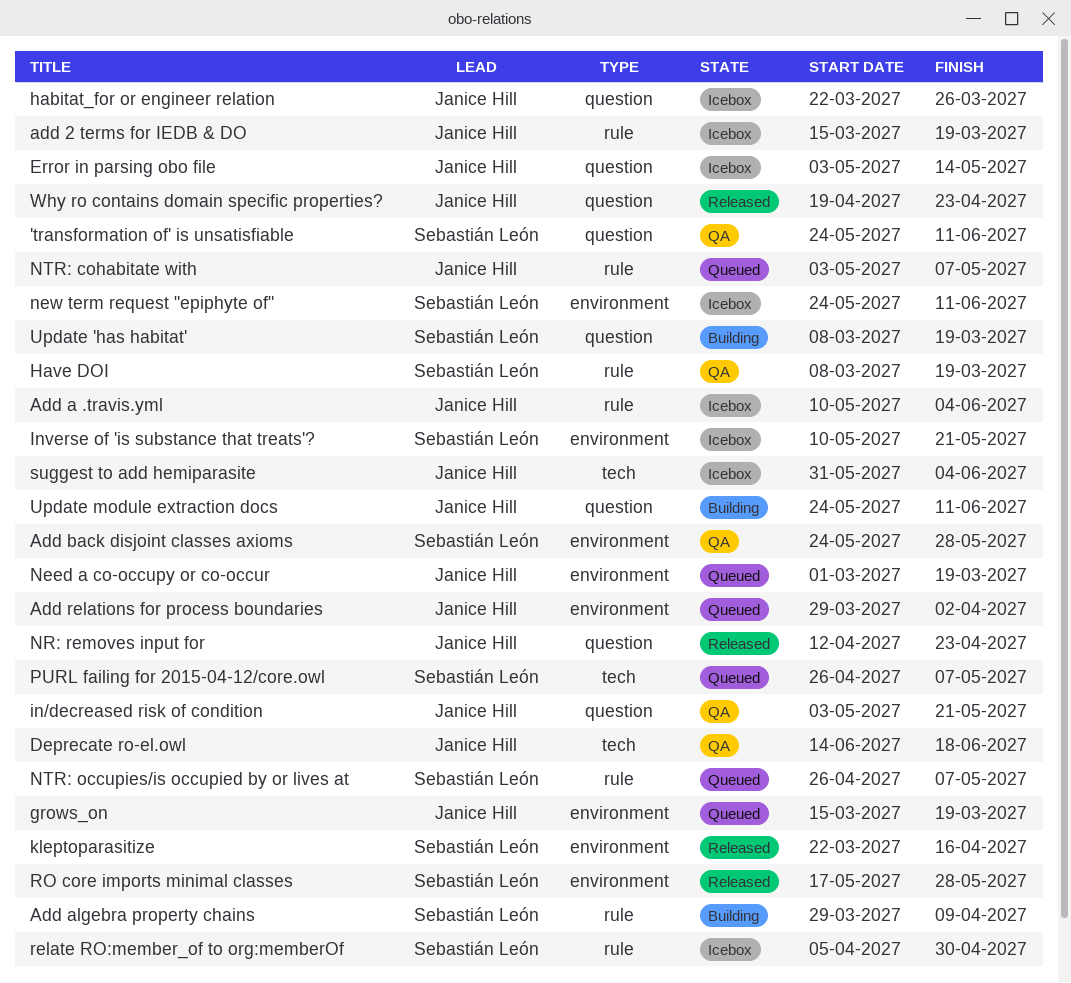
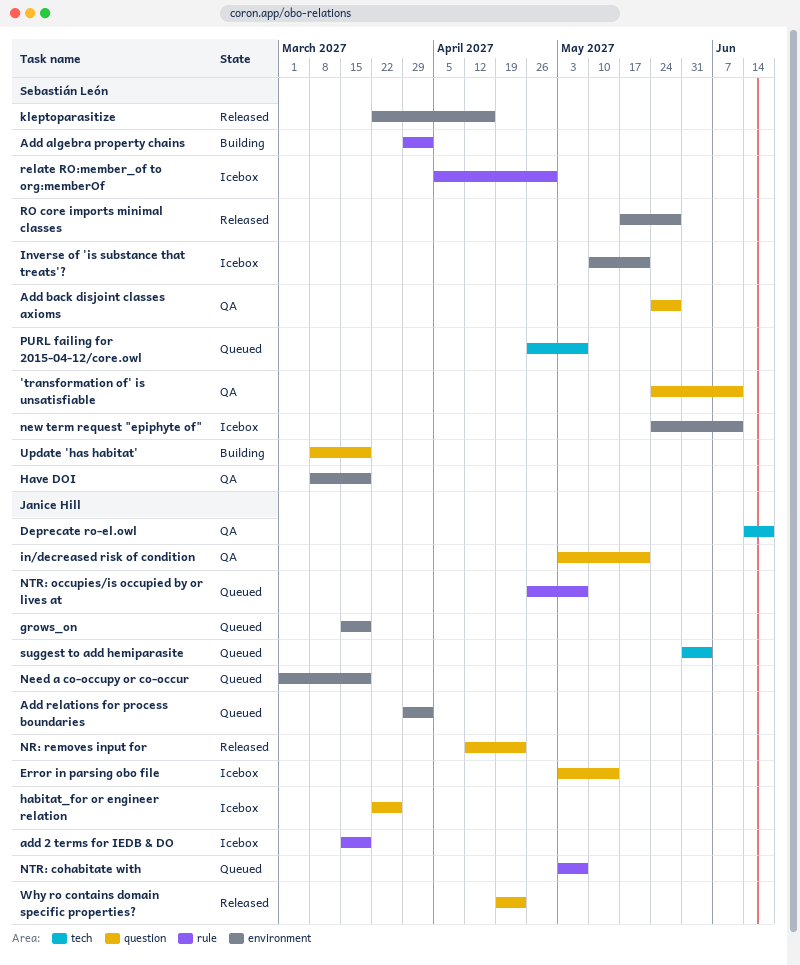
Add a .travis.yml: present -> none
Add algebra property chains, due: Apr 9 -> Apr 2
Add back disjoint classes axioms, label: environment -> question
Have DOI, label: rule -> environment
NTR: occupies/is occupied by or lives at, owner: Sebastián León -> Janice Hill
suggest to add hemiparasite, status: Icebox -> Queued
Update module extraction docs: present -> none

